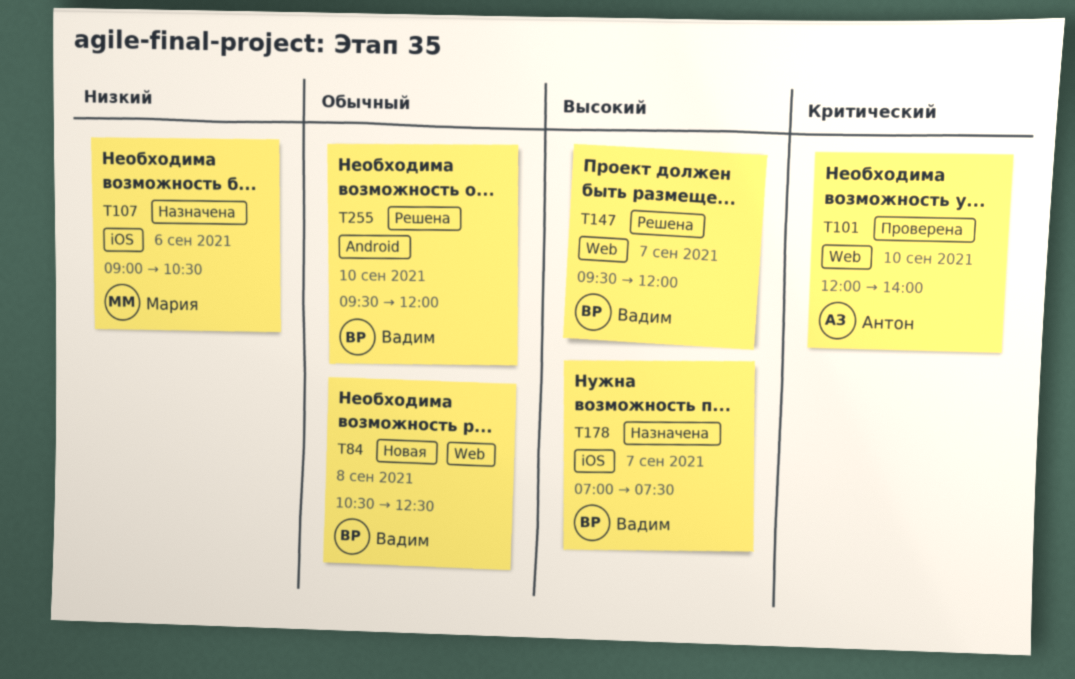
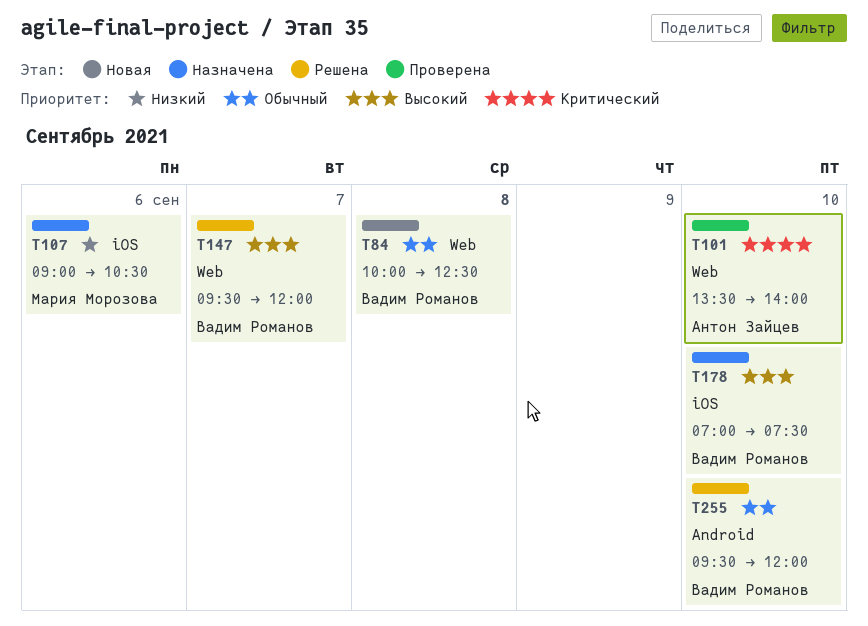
T84, begins: 10:30 -> 10:00
T101, begins: 12:00 -> 13:30
T178, day: Sep 7 -> Sep 10

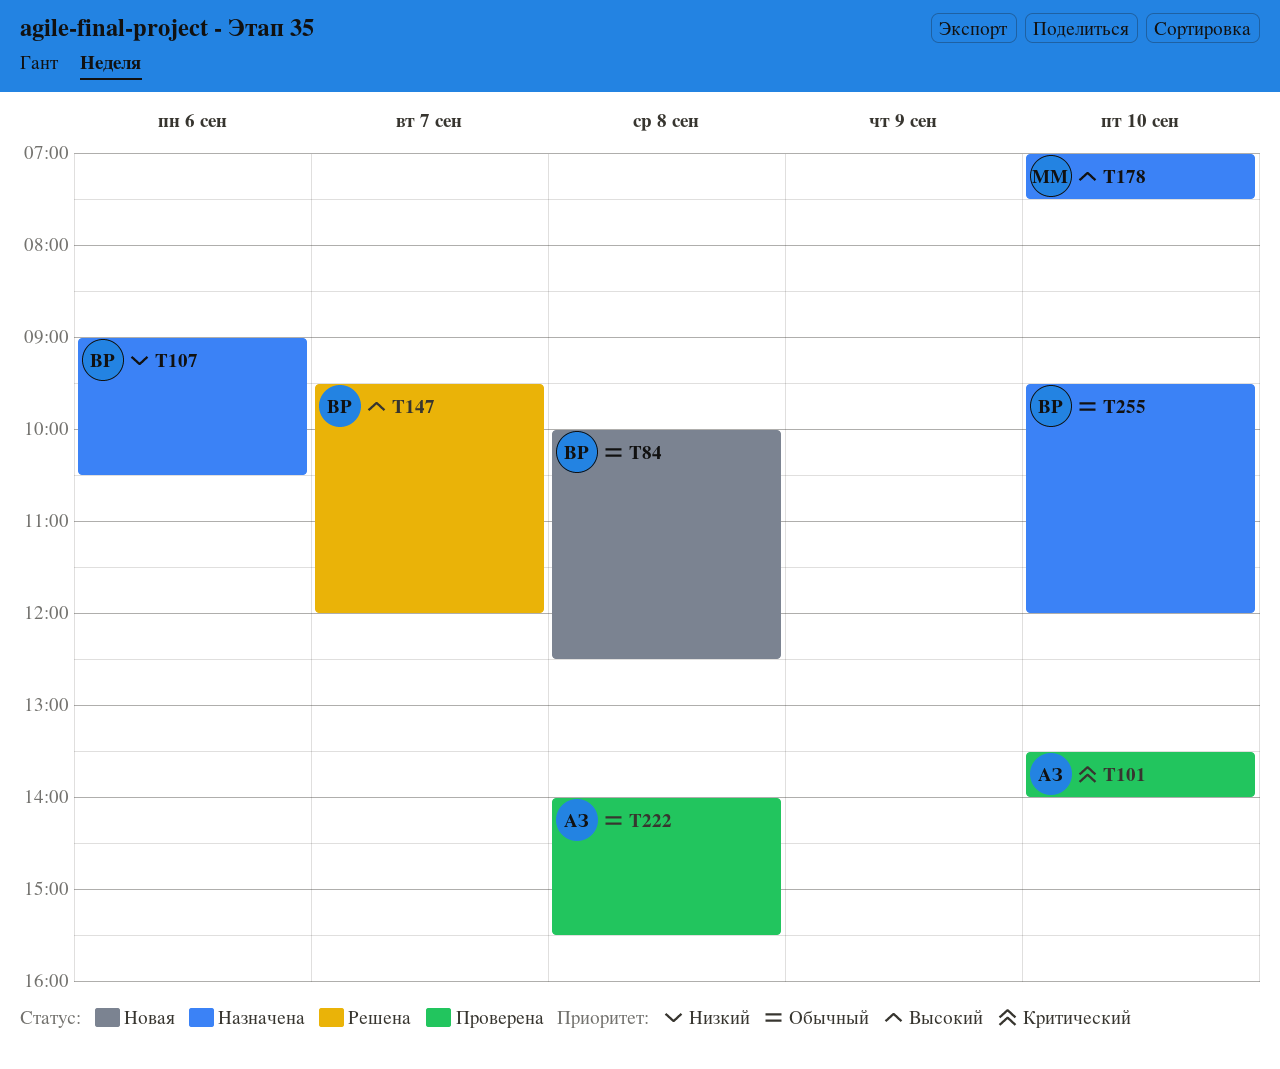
T107, owner: Мария Морозова -> Вадим Романов
T178, owner: Вадим Романов -> Мария Морозова
T222: none -> present
T255, status: Решена -> Назначена

